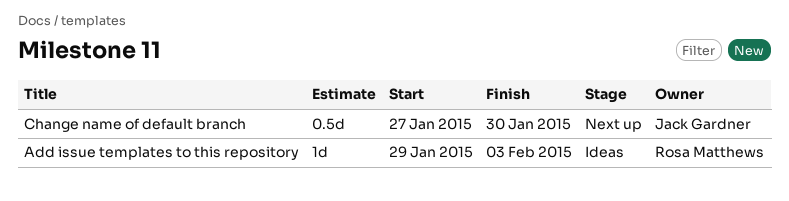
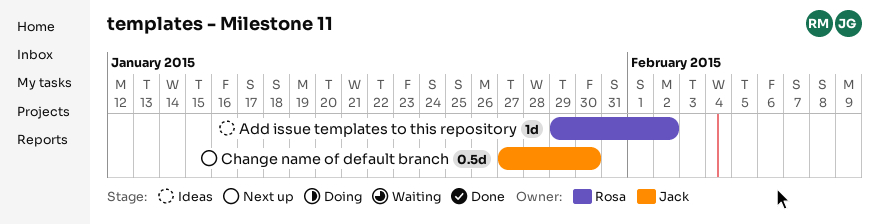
Add issue templates to this repository, due: Feb 3 -> Feb 2

